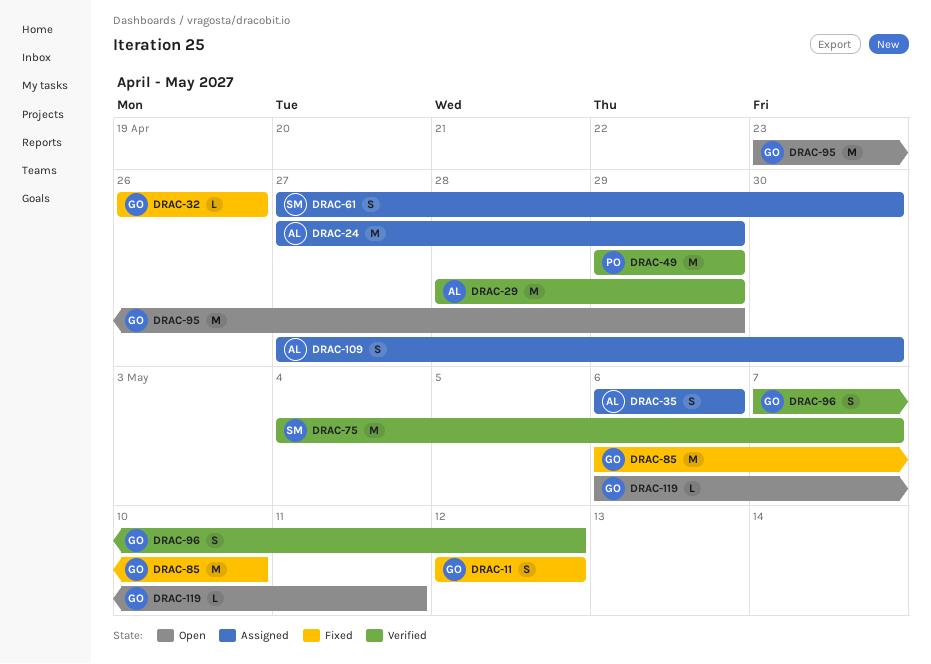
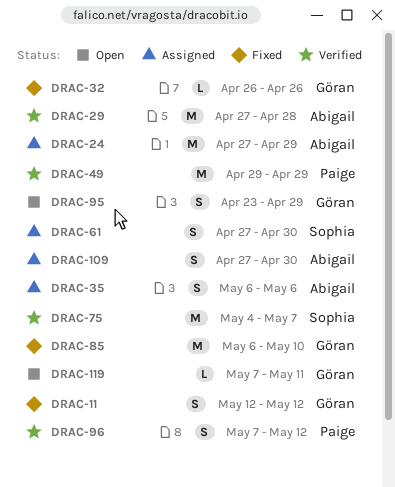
DRAC-29, start: Apr 28 -> Apr 27
DRAC-29, due: Apr 29 -> Apr 28
DRAC-95, estimate: M -> S
DRAC-96, owner: Göran -> Paige
DRAC-119, start: May 6 -> May 7

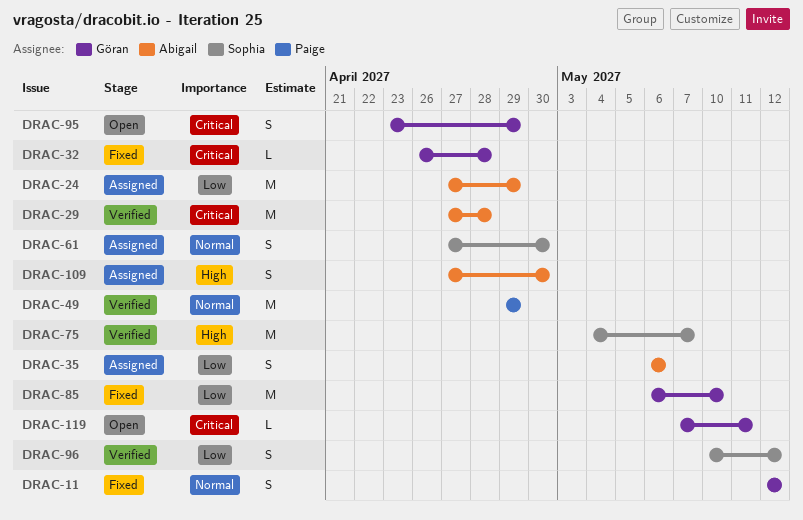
DRAC-32, due: Apr 26 -> Apr 28
DRAC-96, owner: Paige -> Sophia
DRAC-96, start: May 7 -> May 10

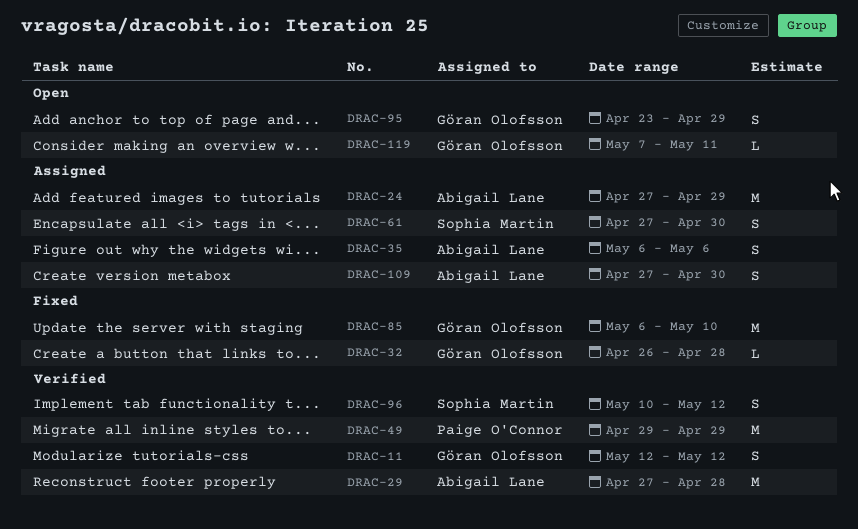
DRAC-11, status: Fixed -> Verified
DRAC-75: present -> none

